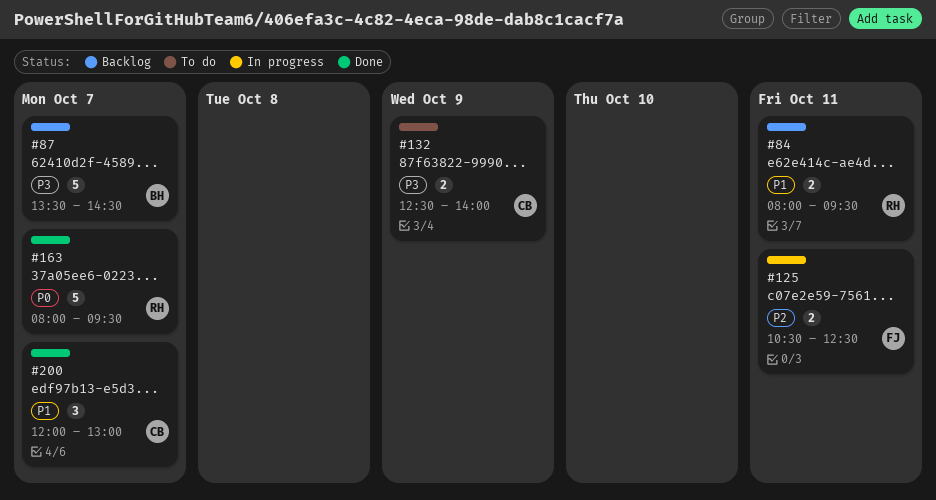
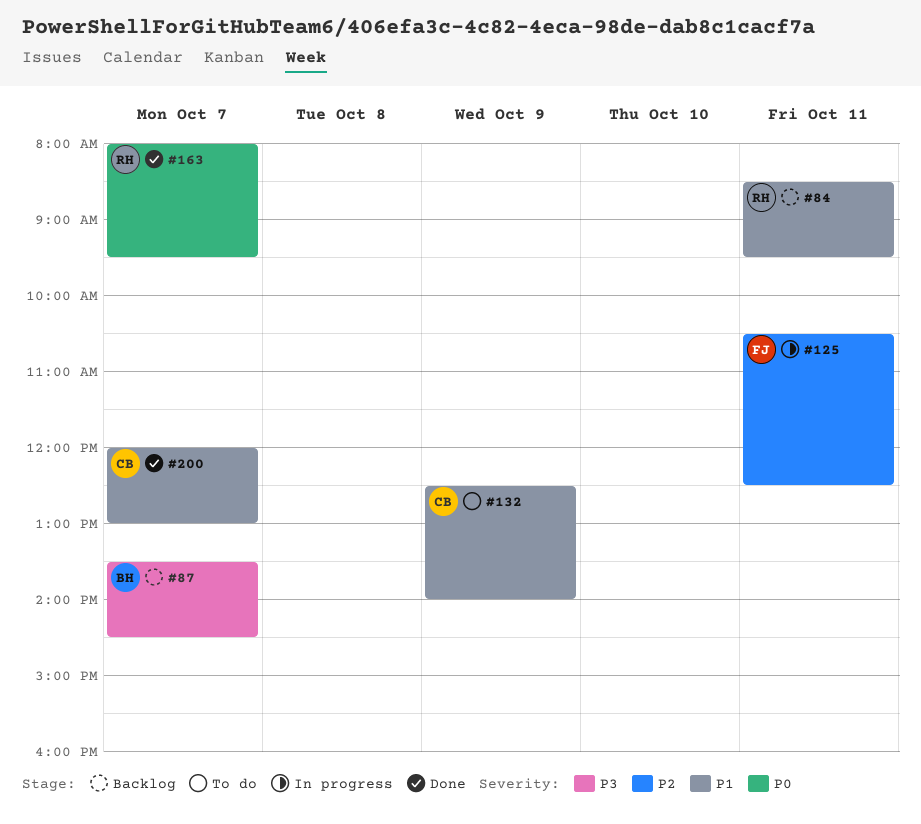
#84, begins: 08:00 -> 08:30
#132, priority: P3 -> P1

